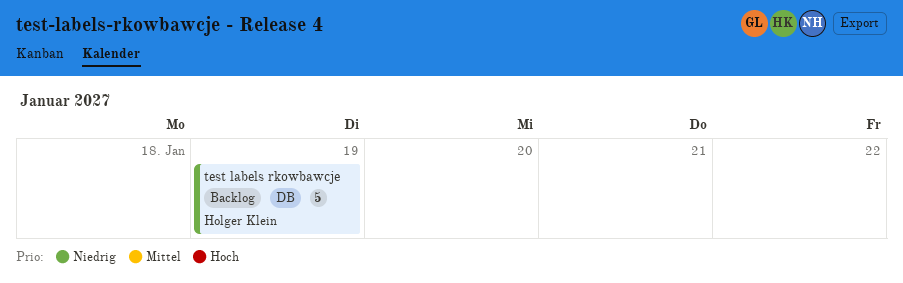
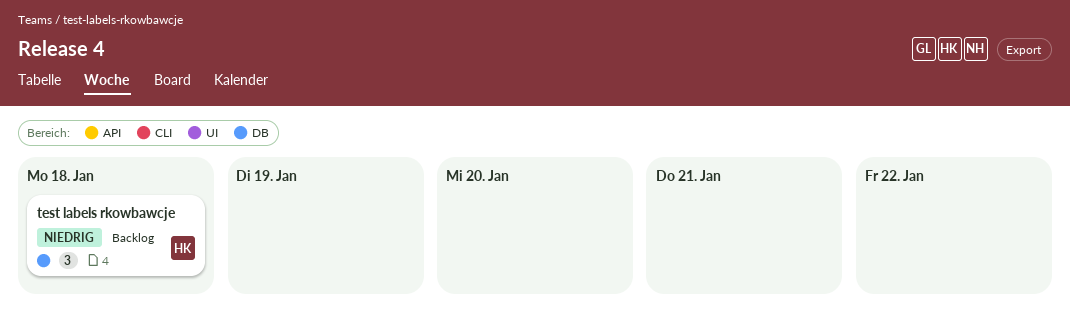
test labels rkowbawcje, estimate: 5 -> 3
test labels rkowbawcje, due: Jan 19 -> Jan 18

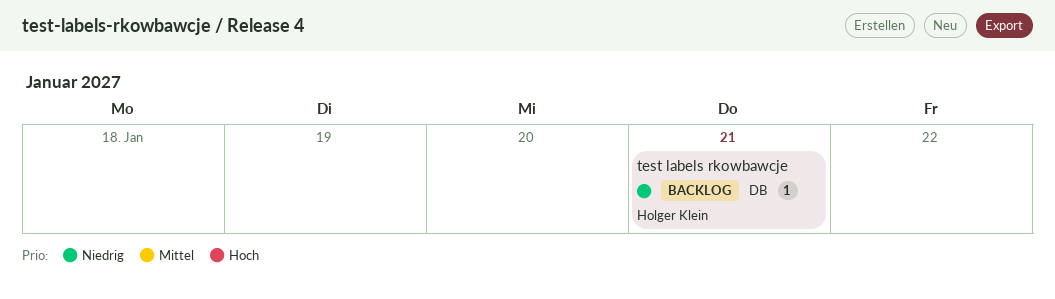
test labels rkowbawcje, estimate: 3 -> 1
test labels rkowbawcje, due: Jan 18 -> Jan 21

